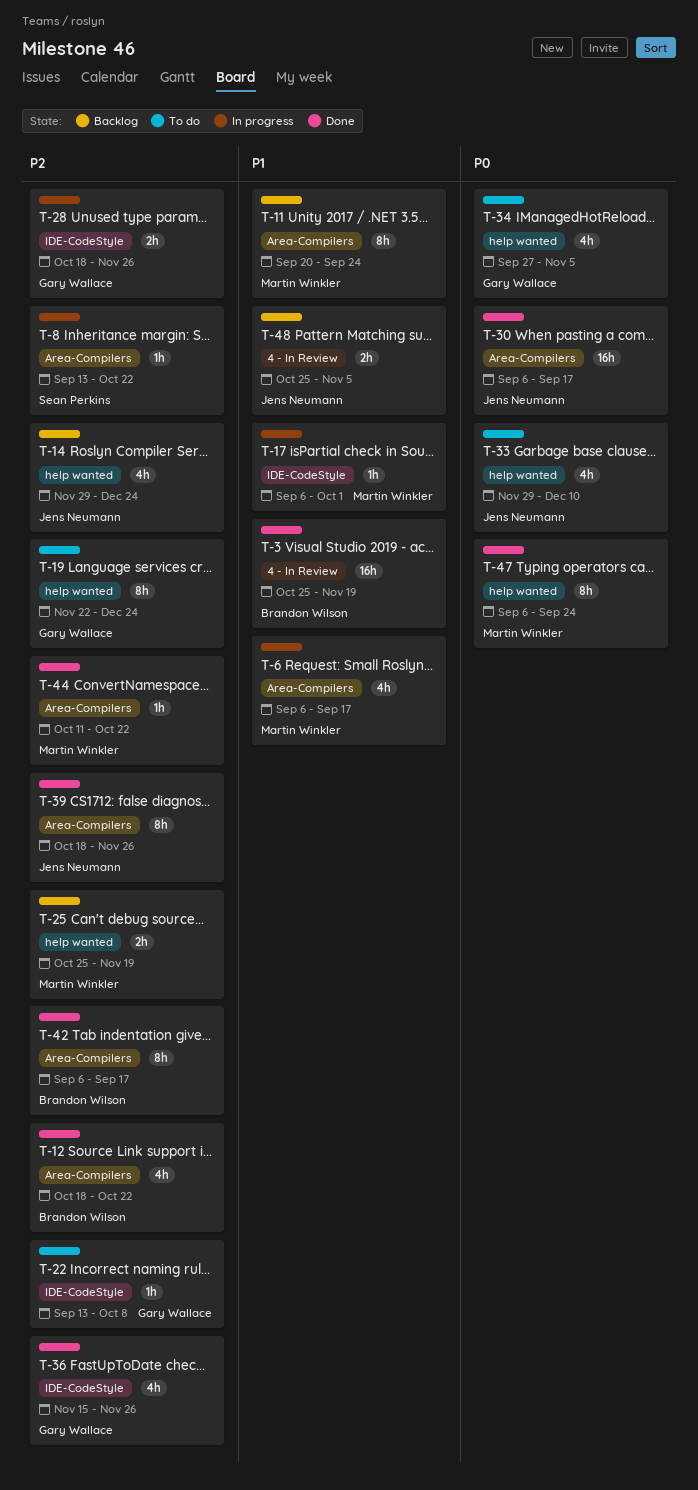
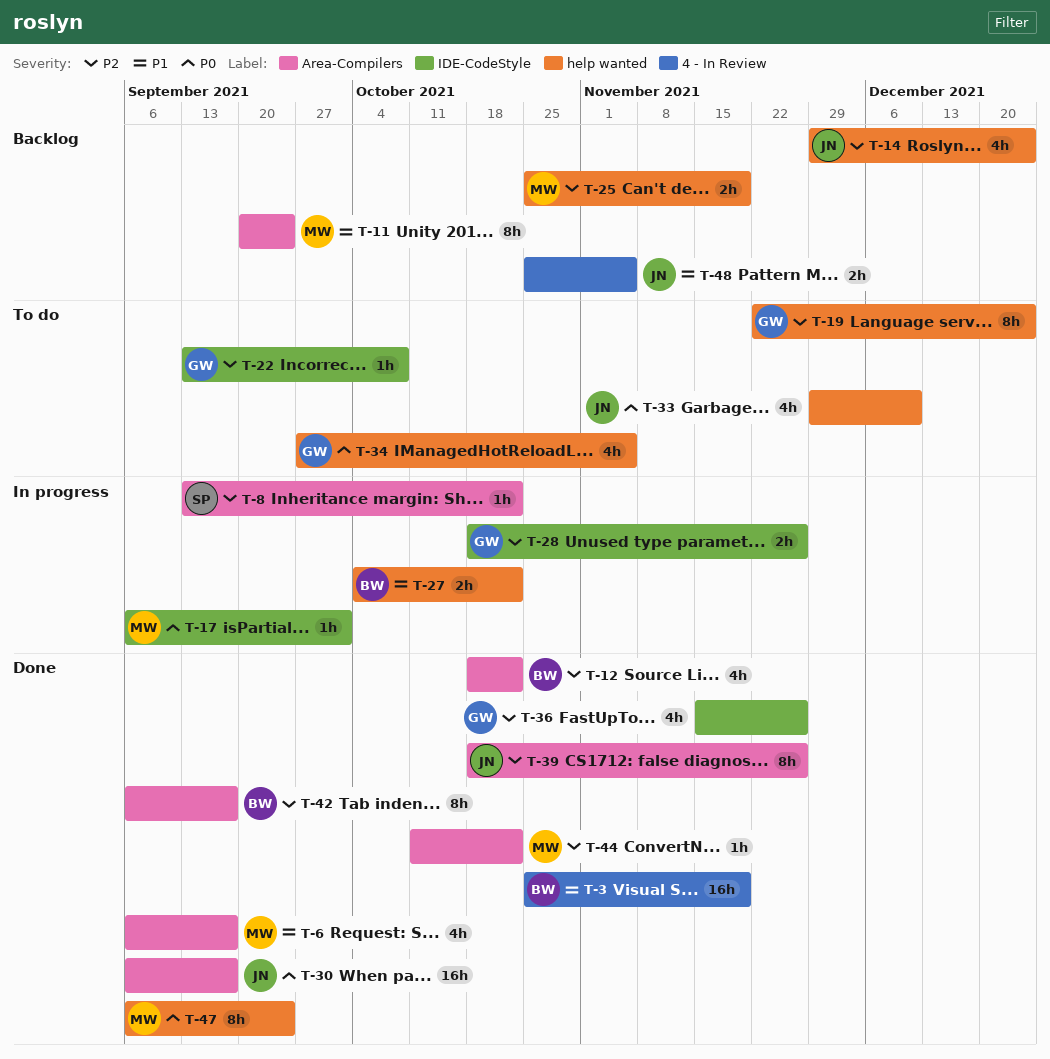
T-6, status: In progress -> Done
T-17, priority: P1 -> P0
T-27: none -> present

